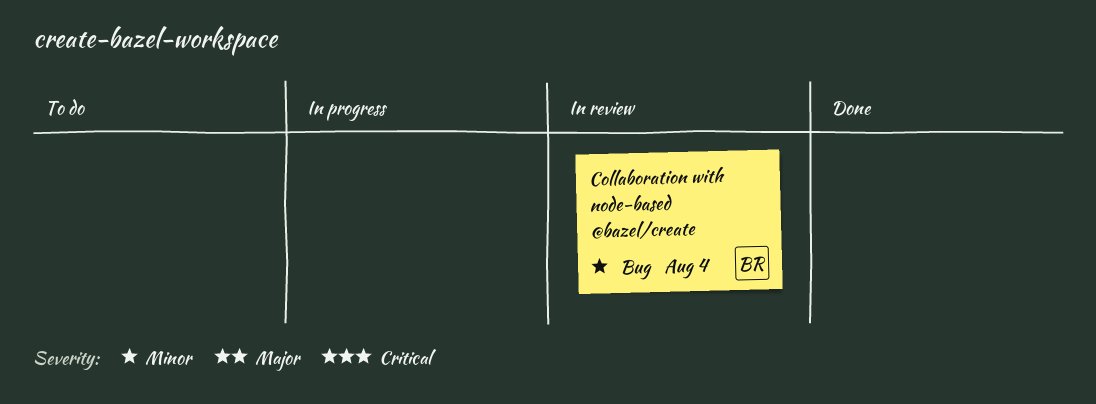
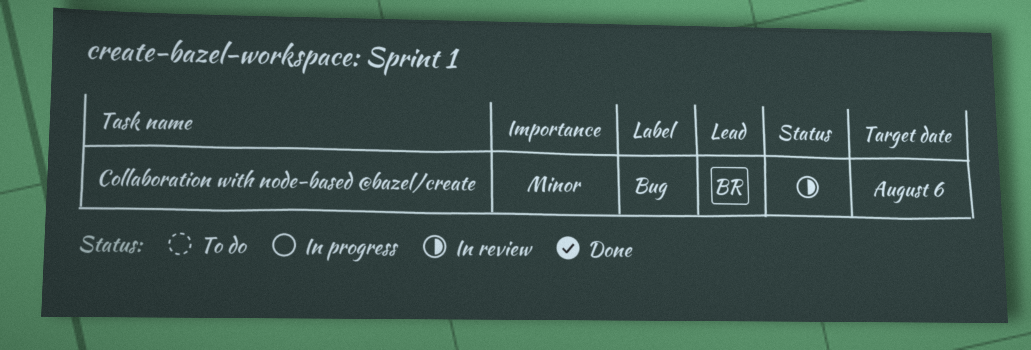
Collaboration with node-based @bazel/create, due: Aug 4 -> Aug 6

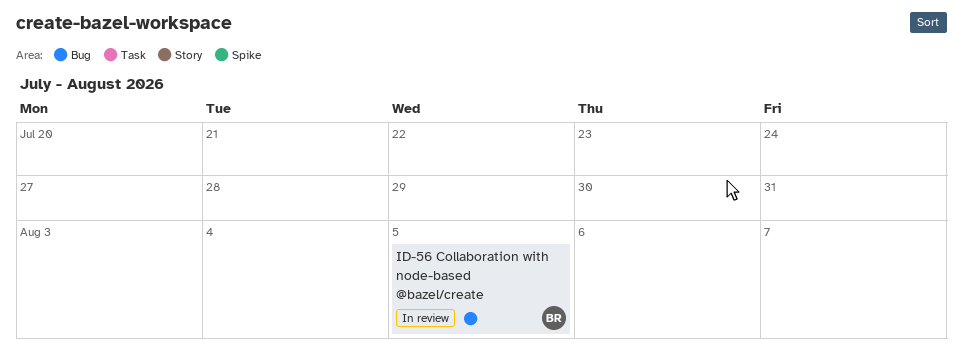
Collaboration with node-based @bazel/create, due: Aug 6 -> Aug 5

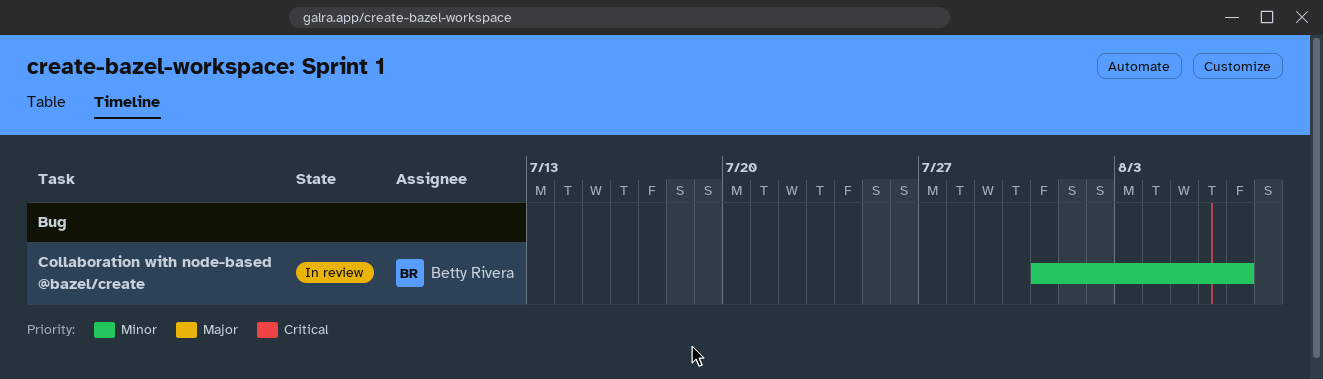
Collaboration with node-based @bazel/create, due: Aug 5 -> Aug 7

